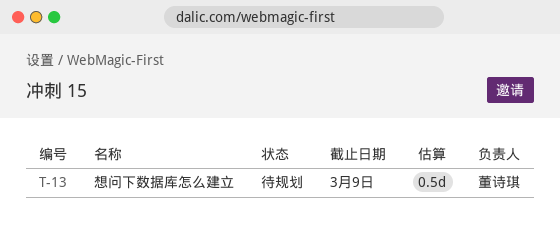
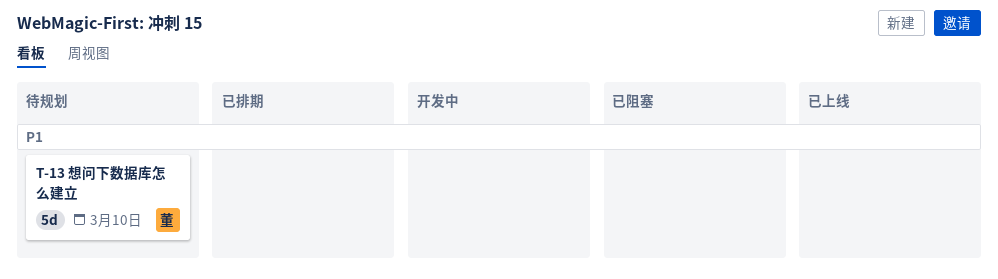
T-13, estimate: 0.5d -> 5d
T-13, due: Mar 9 -> Mar 10

